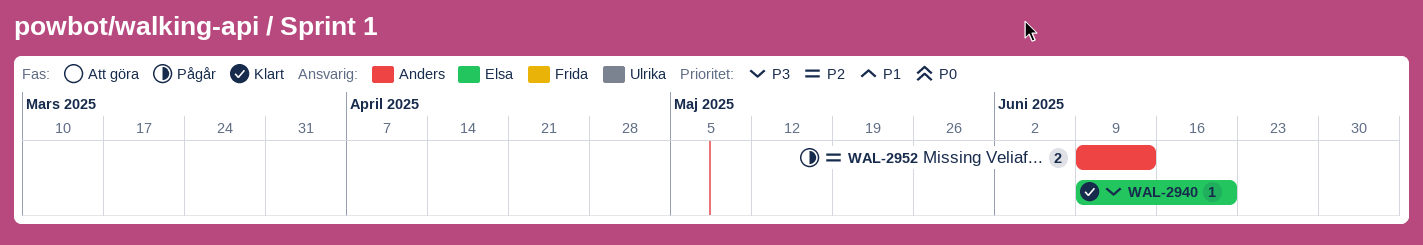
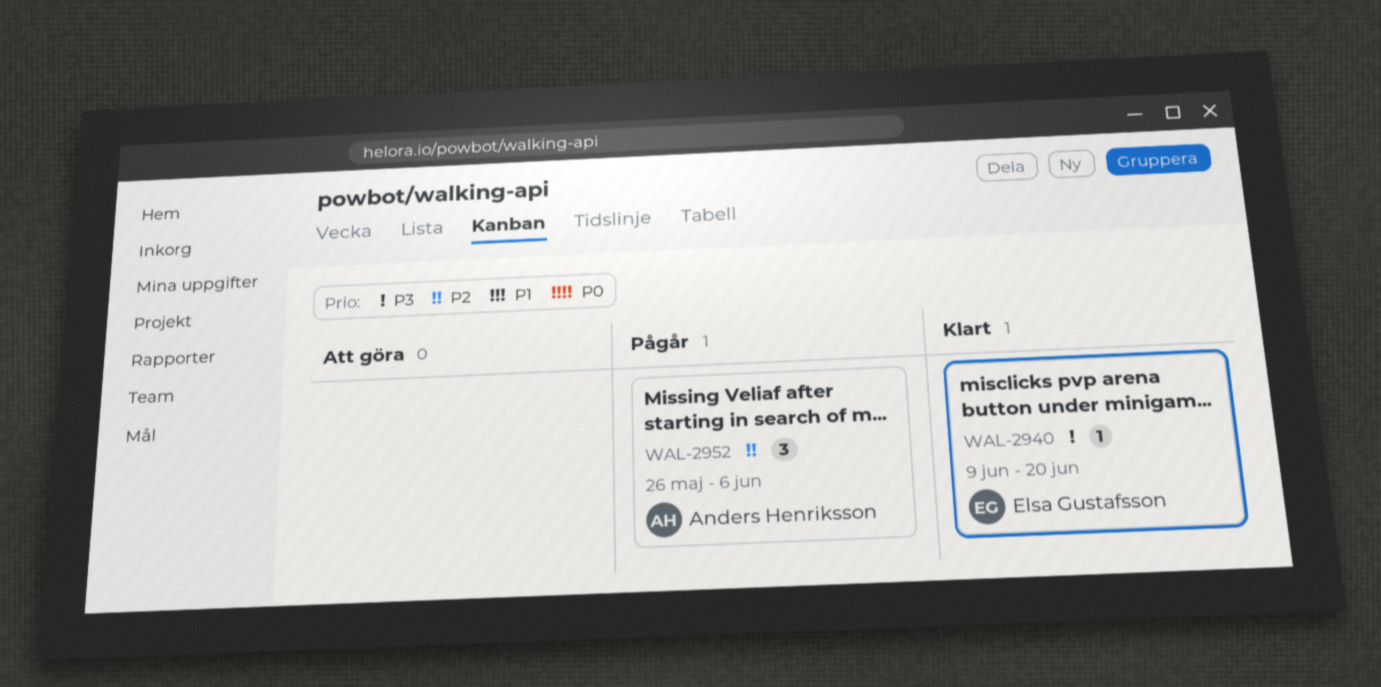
WAL-2952, estimate: 2 -> 3
WAL-2952, start: Jun 9 -> May 26
WAL-2952, due: Jun 13 -> Jun 6

